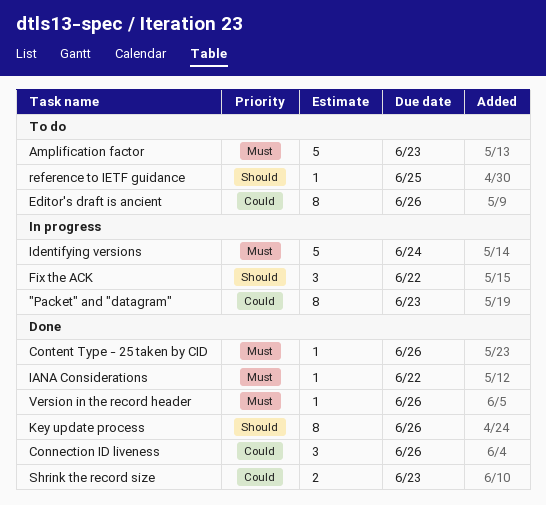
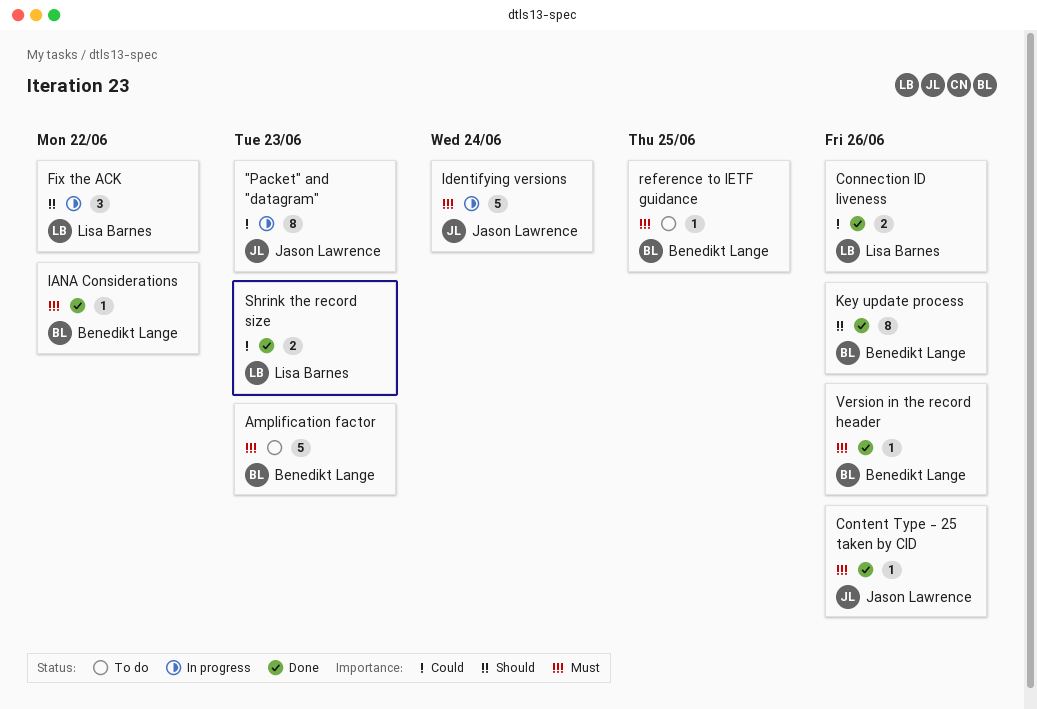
Connection ID liveness, estimate: 3 -> 2
Editor's draft is ancient: present -> none
reference to IETF guidance, priority: Should -> Must

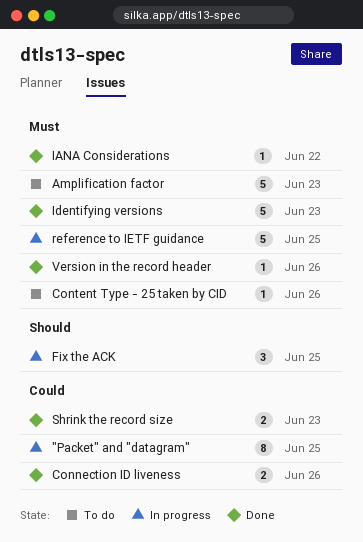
"Packet" and "datagram", due: Jun 23 -> Jun 25
Content Type - 25 taken by CID, status: Done -> To do
Fix the ACK, due: Jun 22 -> Jun 25
Identifying versions, status: In progress -> Done
Identifying versions, due: Jun 24 -> Jun 23
Key update process: present -> none
reference to IETF guidance, status: To do -> In progress
reference to IETF guidance, estimate: 1 -> 5

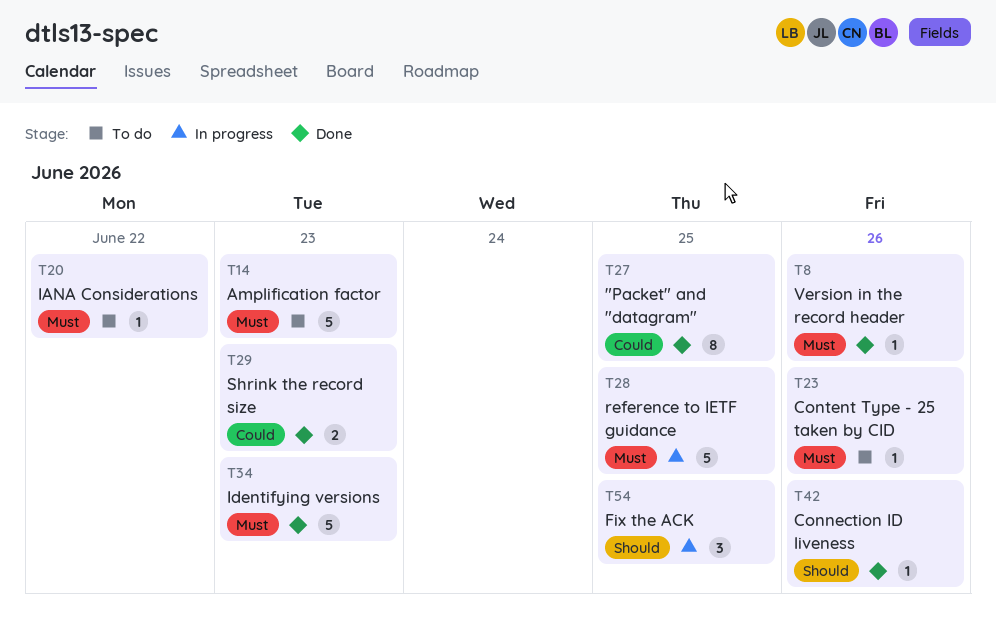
"Packet" and "datagram", status: In progress -> Done
Connection ID liveness, priority: Could -> Should
Connection ID liveness, estimate: 2 -> 1
IANA Considerations, status: Done -> To do

